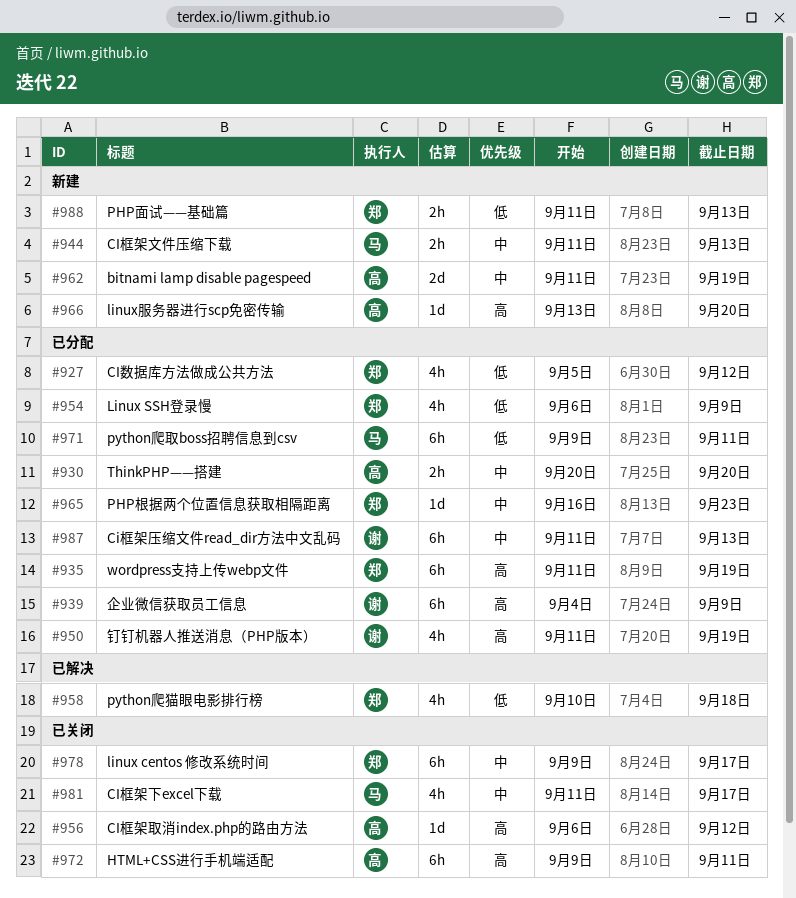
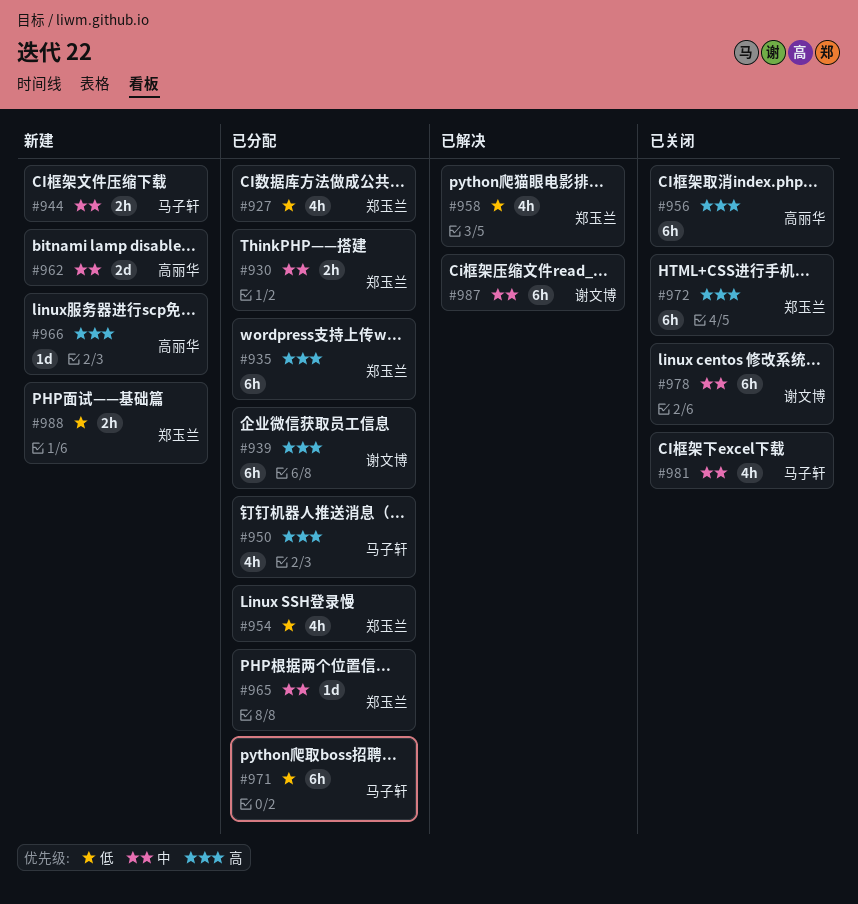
#930, owner: 高丽华 -> 郑玉兰
#950, owner: 谢文博 -> 马子轩
#956, estimate: 1d -> 6h
#972, owner: 高丽华 -> 郑玉兰
#978, owner: 郑玉兰 -> 谢文博
#987, status: 已分配 -> 已解决

